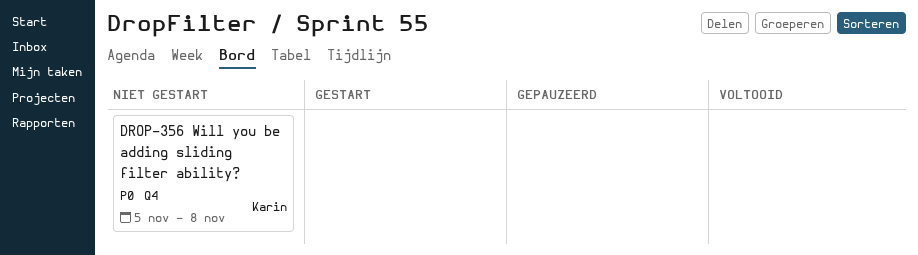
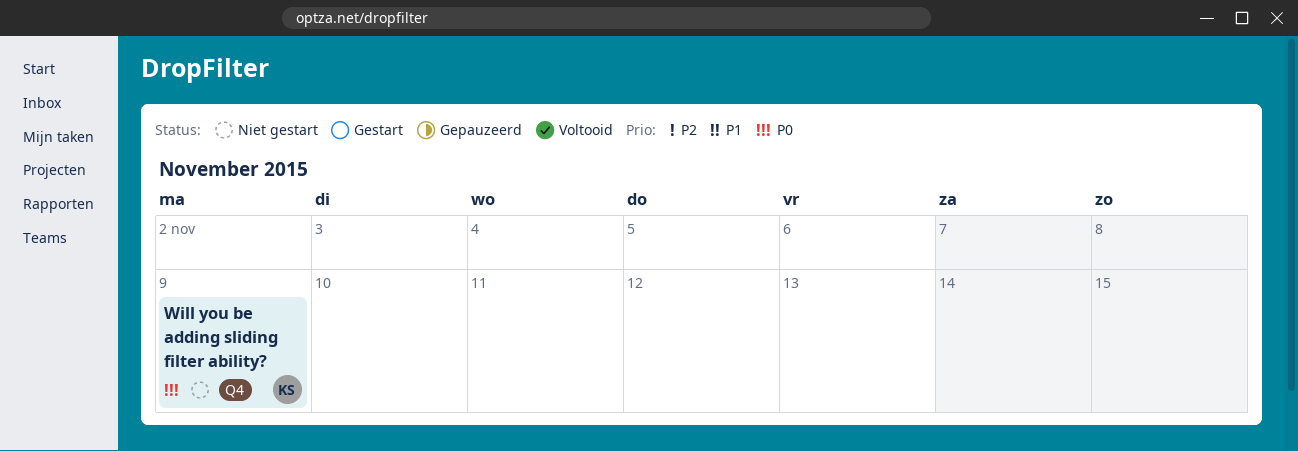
Will you be adding sliding filter ability?, due: Nov 8 -> Nov 9

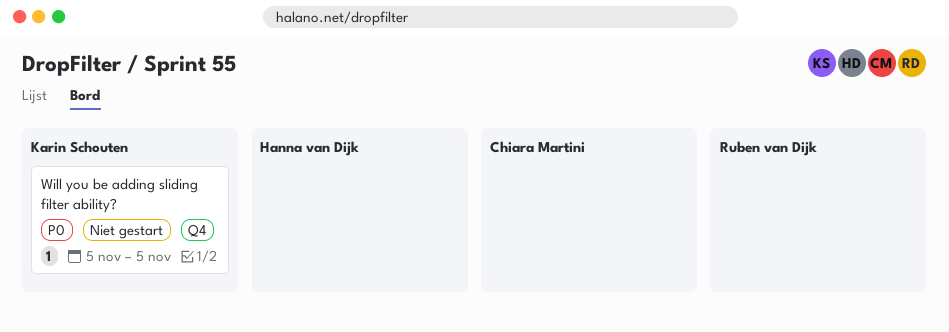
Will you be adding sliding filter ability?, due: Nov 9 -> Nov 5

